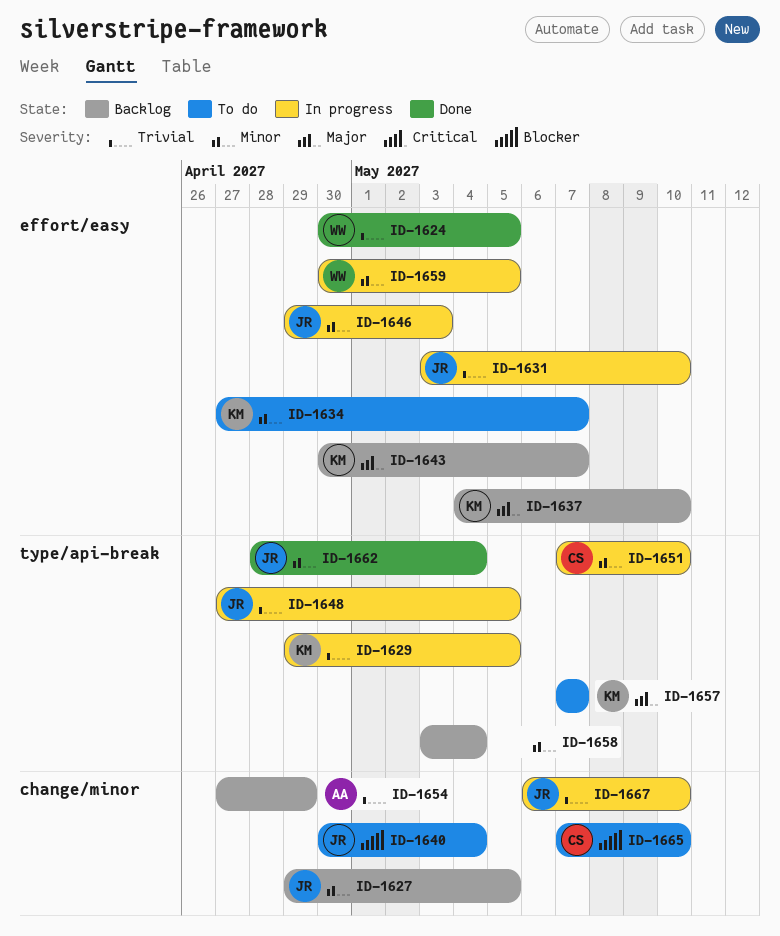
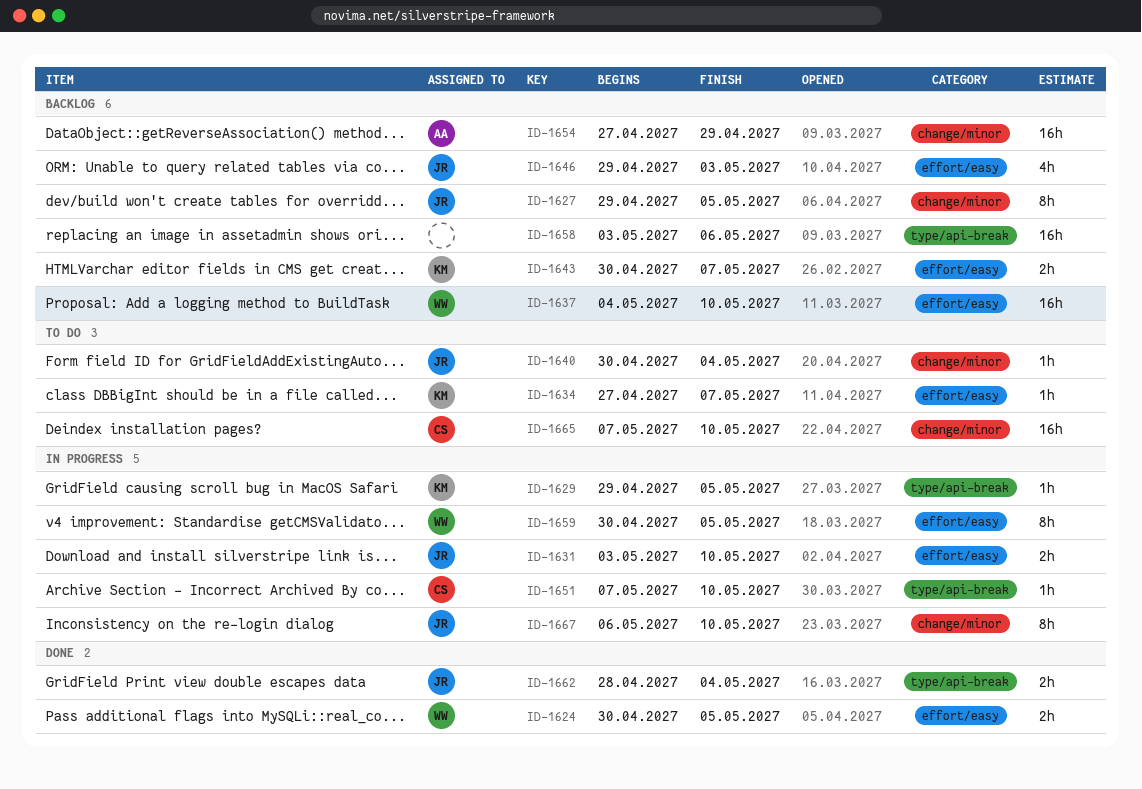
ID-1637, owner: KM -> WW
ID-1646, status: In progress -> Backlog
ID-1648: present -> none
ID-1657: present -> none
ID-1658, due: May 4 -> May 6

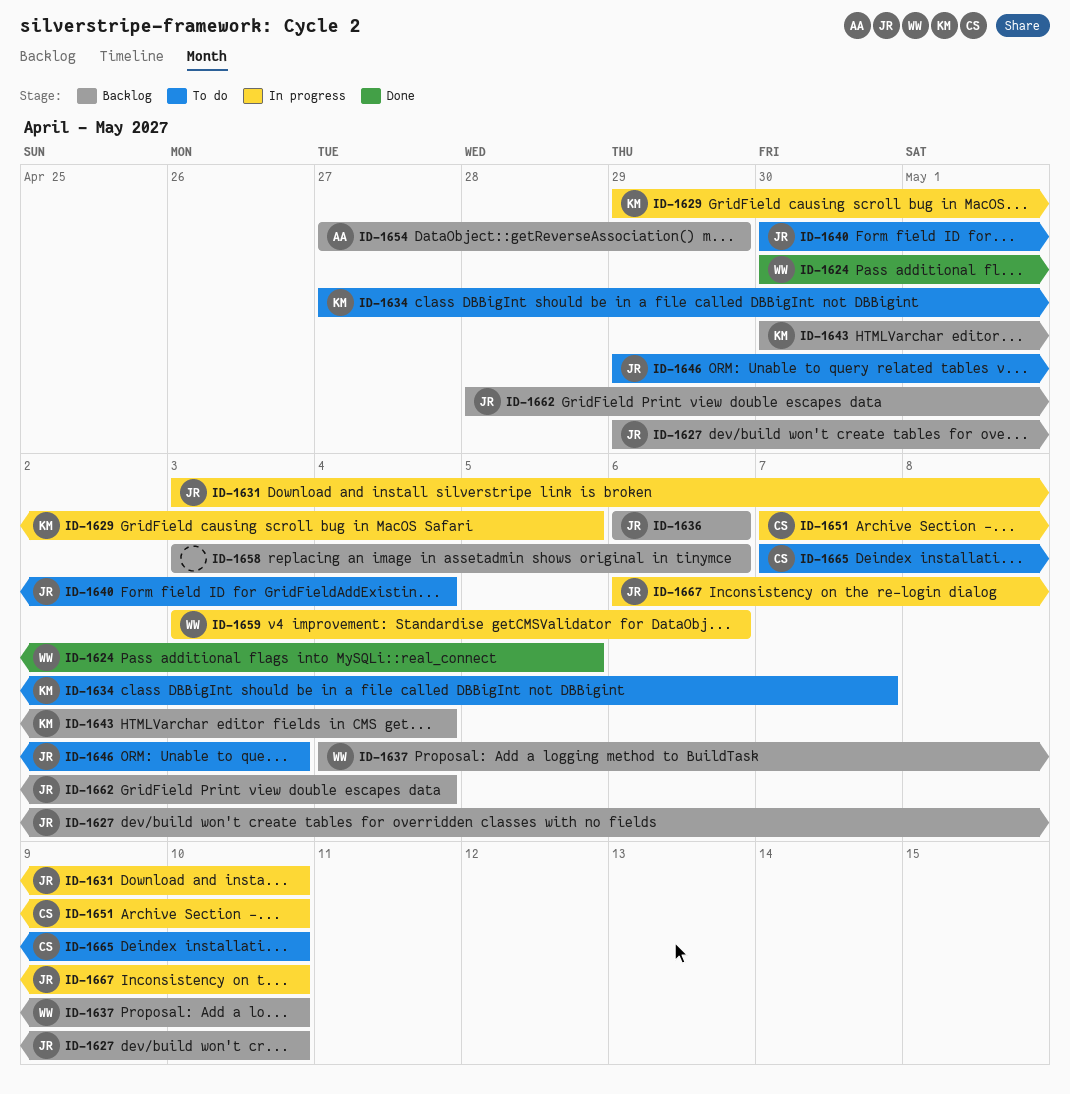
ID-1627, due: May 5 -> May 10
ID-1636: none -> present
ID-1643, due: May 7 -> May 4
ID-1646, status: Backlog -> To do
ID-1659, start: Apr 30 -> May 3
ID-1659, due: May 5 -> May 6
ID-1662, status: Done -> Backlog

